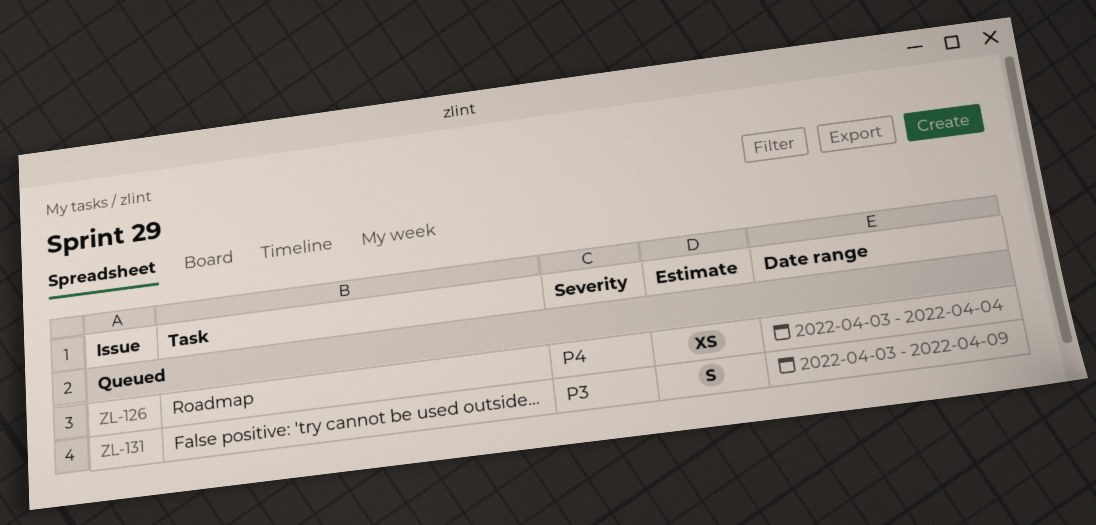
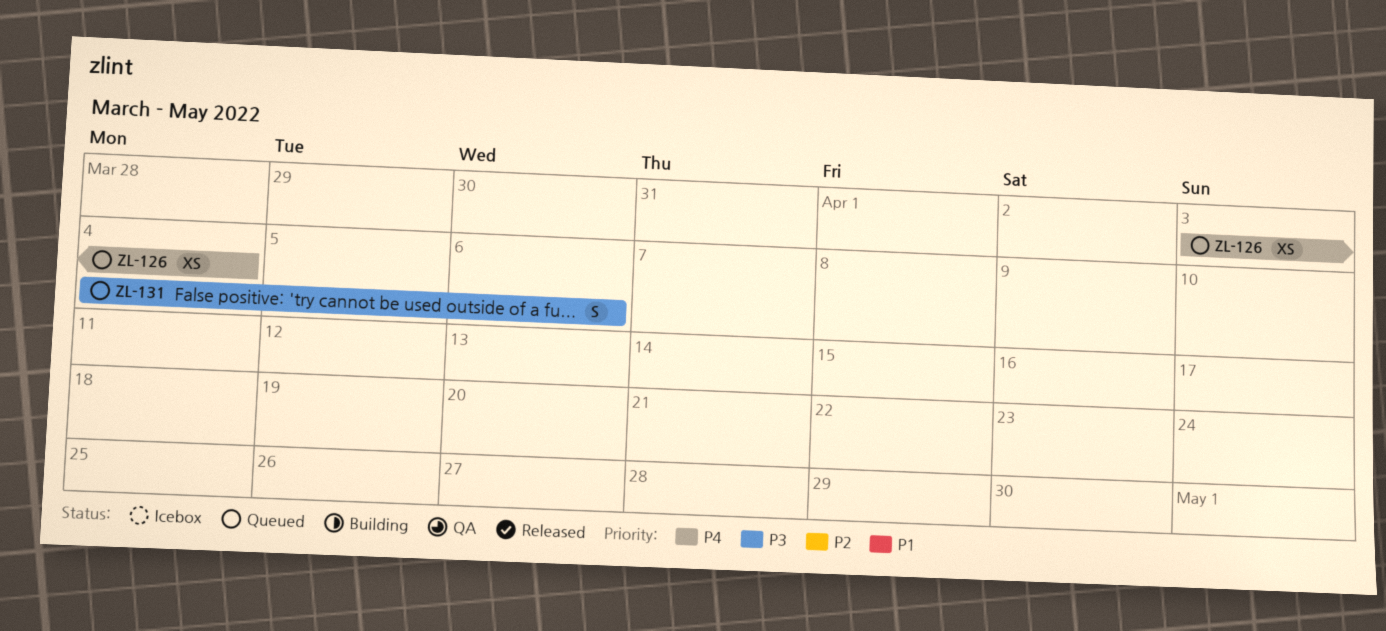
ZL-131, start: Apr 3 -> Apr 4
ZL-131, due: Apr 9 -> Apr 6

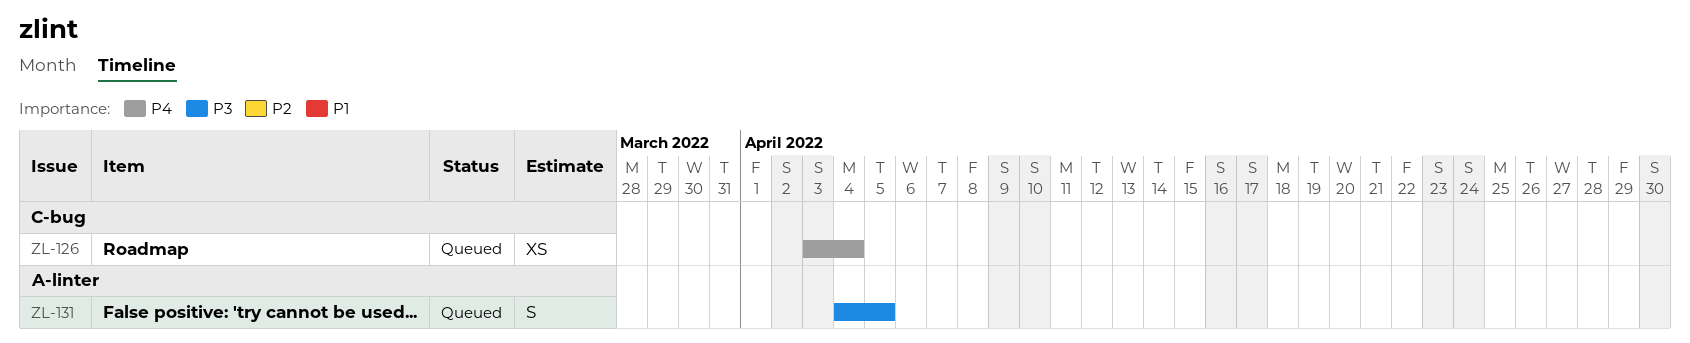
ZL-131, due: Apr 6 -> Apr 5

